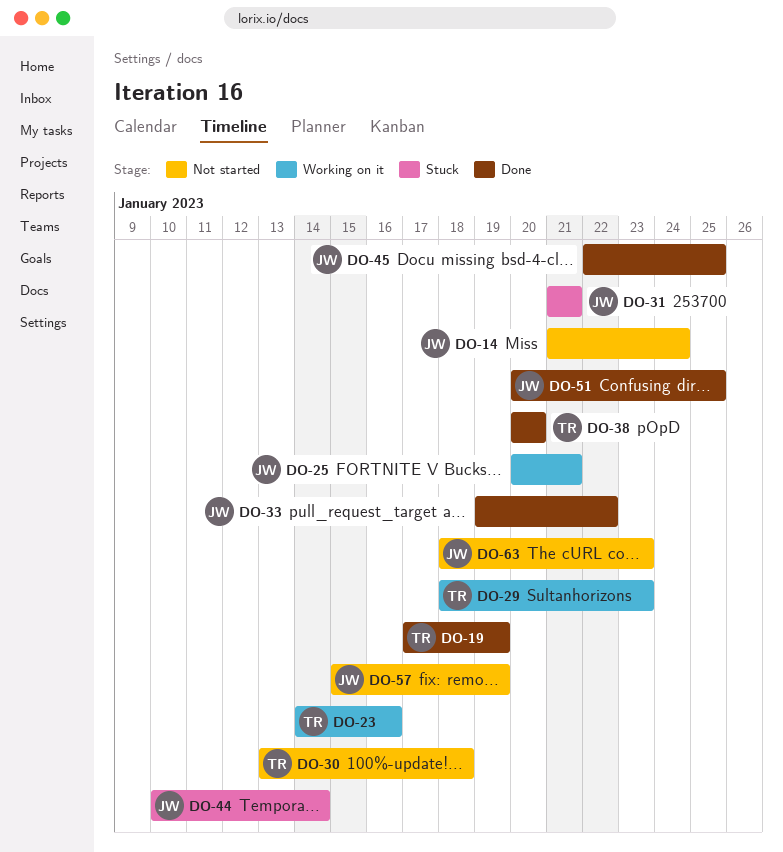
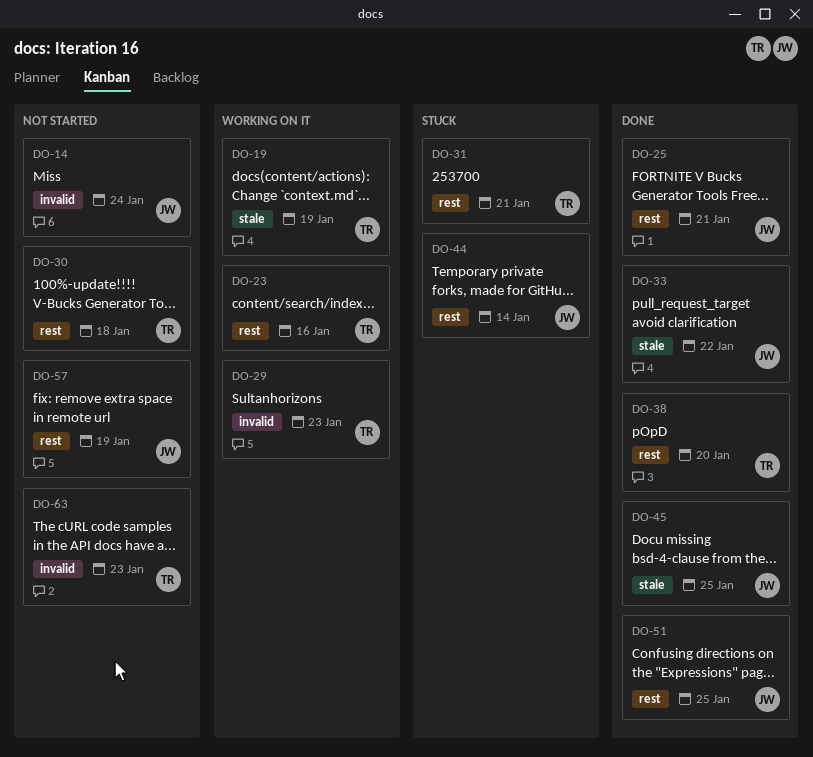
DO-19, status: Done -> Working on it
DO-25, status: Working on it -> Done
DO-31, owner: JW -> TR
DO-63, owner: JW -> TR

